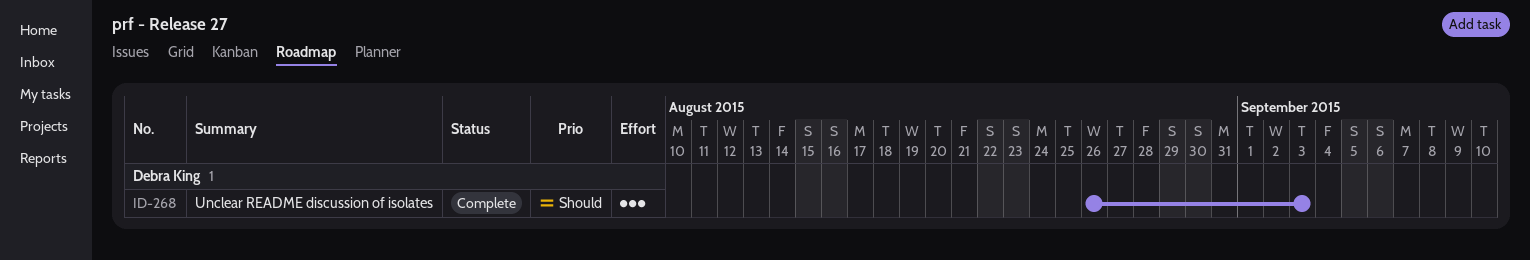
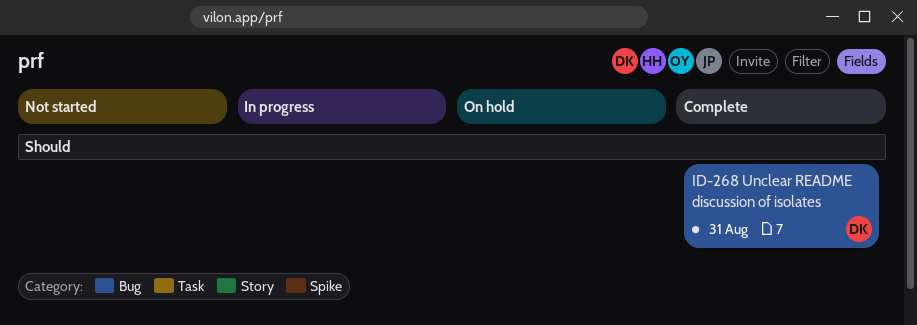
ID-268, estimate: 3 -> 1
ID-268, due: Sep 3 -> Aug 31

